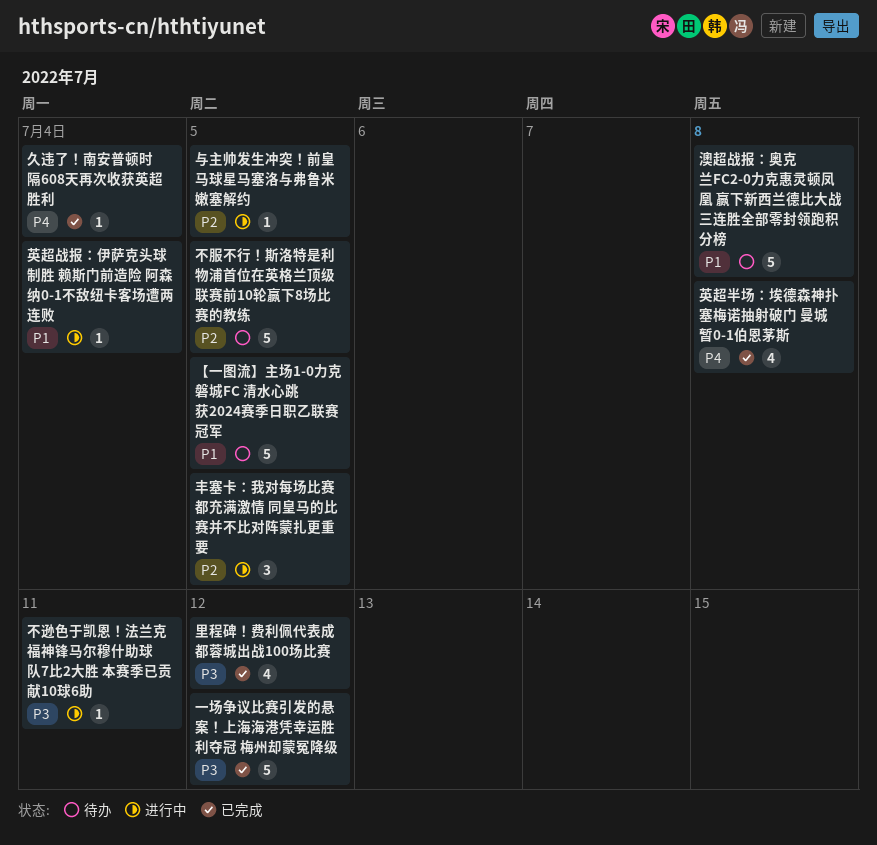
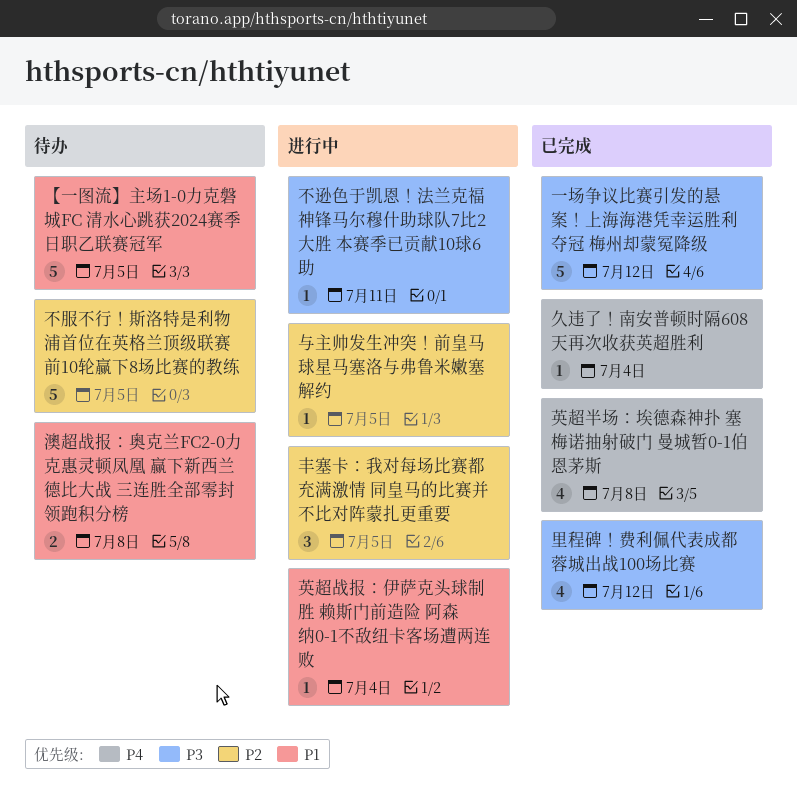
澳超战报：奥克兰FC2-0力克惠灵顿凤凰 赢下新西兰德比大战 三连胜全部零封领跑积分榜, estimate: 5 -> 2

